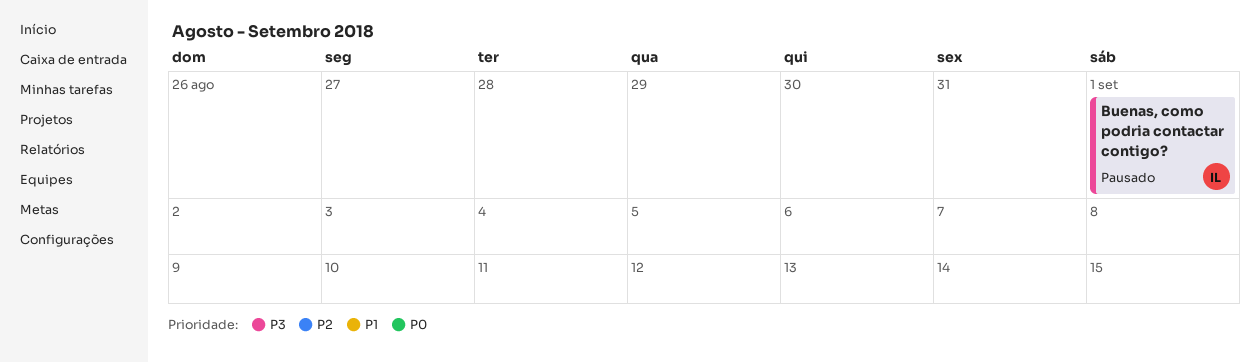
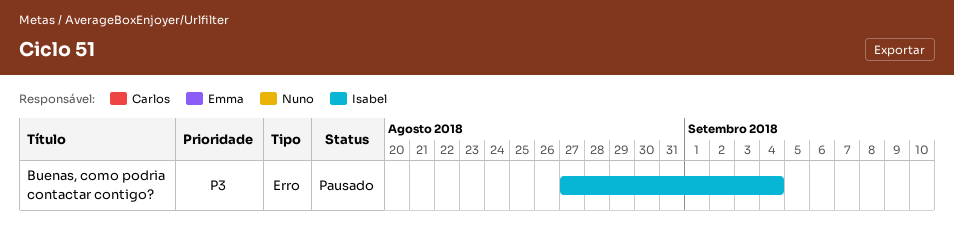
Buenas, como podria contactar contigo?, due: Sep 1 -> Sep 4

